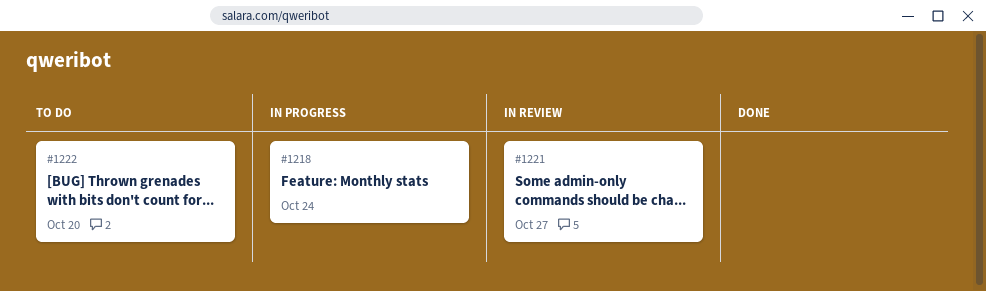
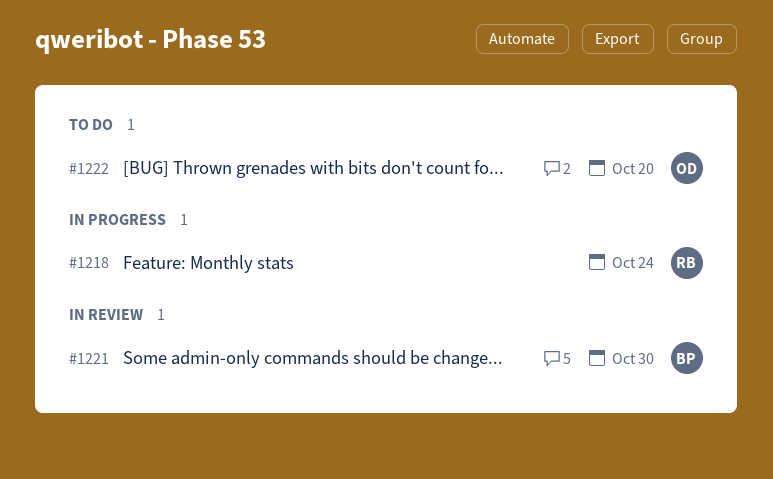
#1221, due: Oct 27 -> Oct 30

